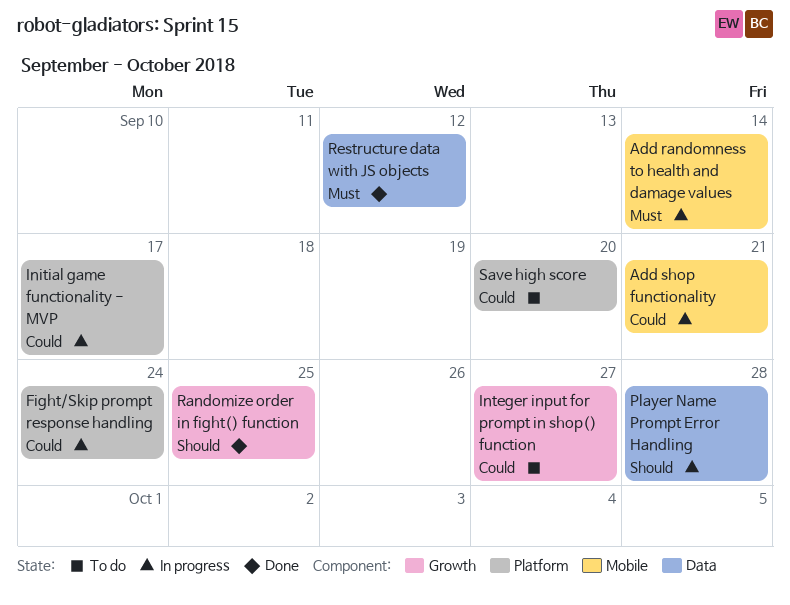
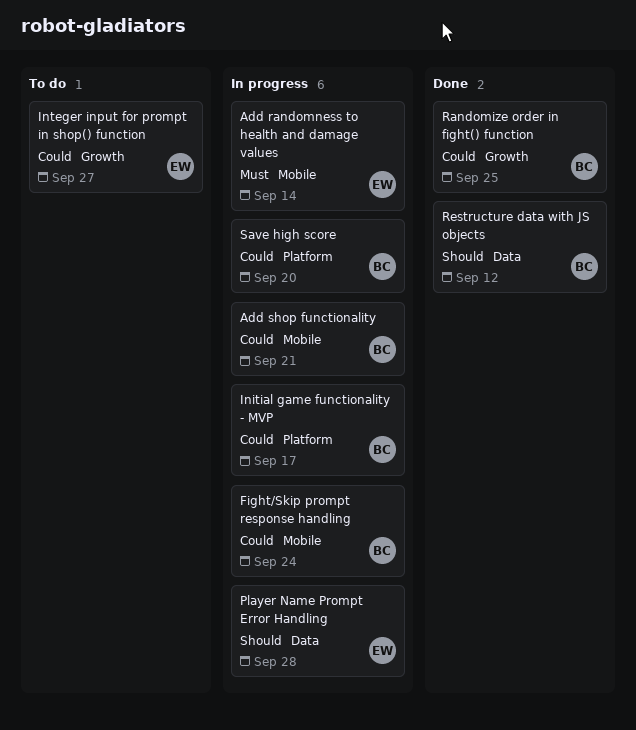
Fight/Skip prompt response handling, label: Platform -> Mobile
Randomize order in fight() function, priority: Should -> Could
Restructure data with JS objects, priority: Must -> Should
Save high score, status: To do -> In progress

